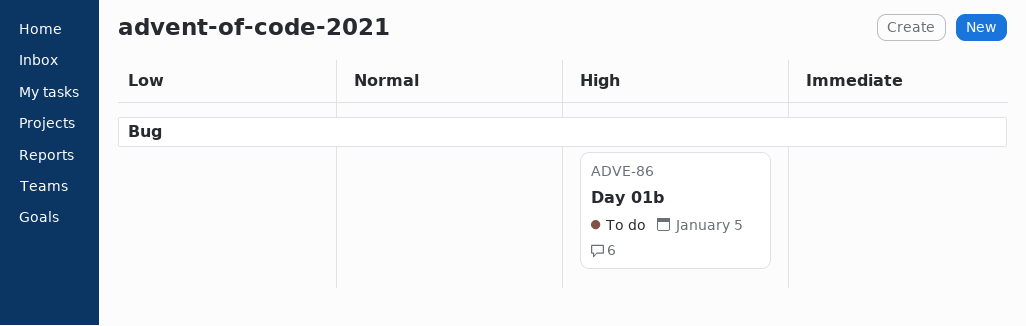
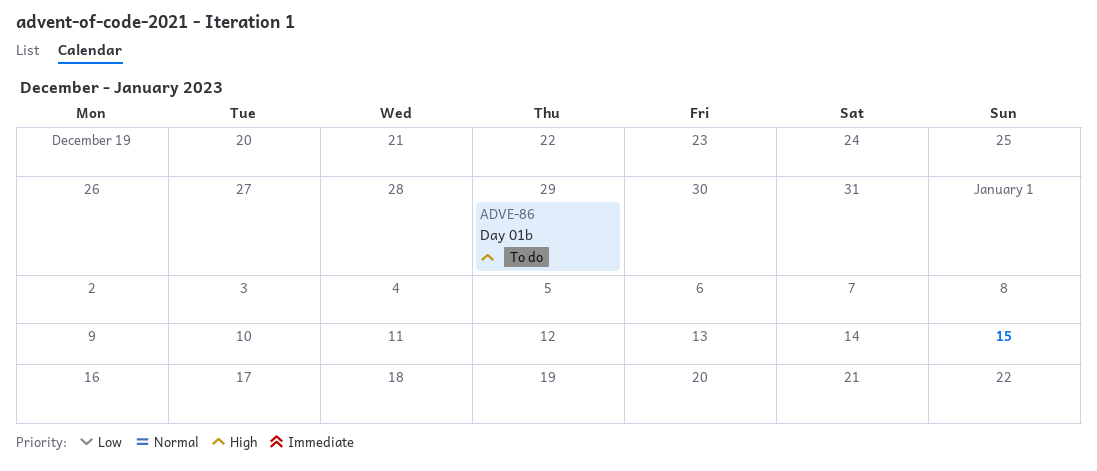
ADVE-86, due: Jan 5 -> Dec 29

